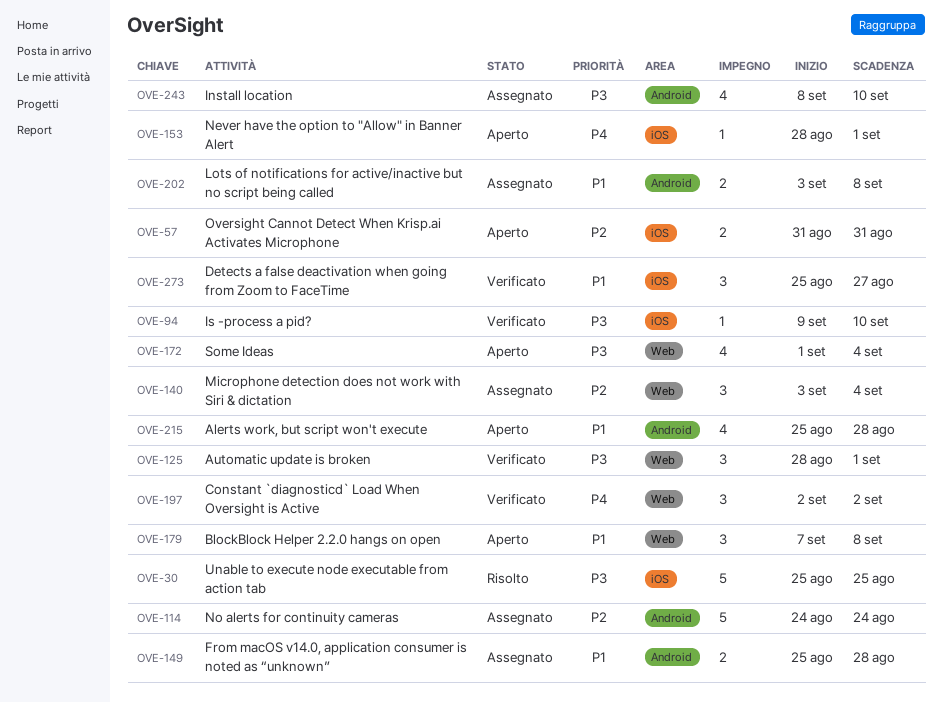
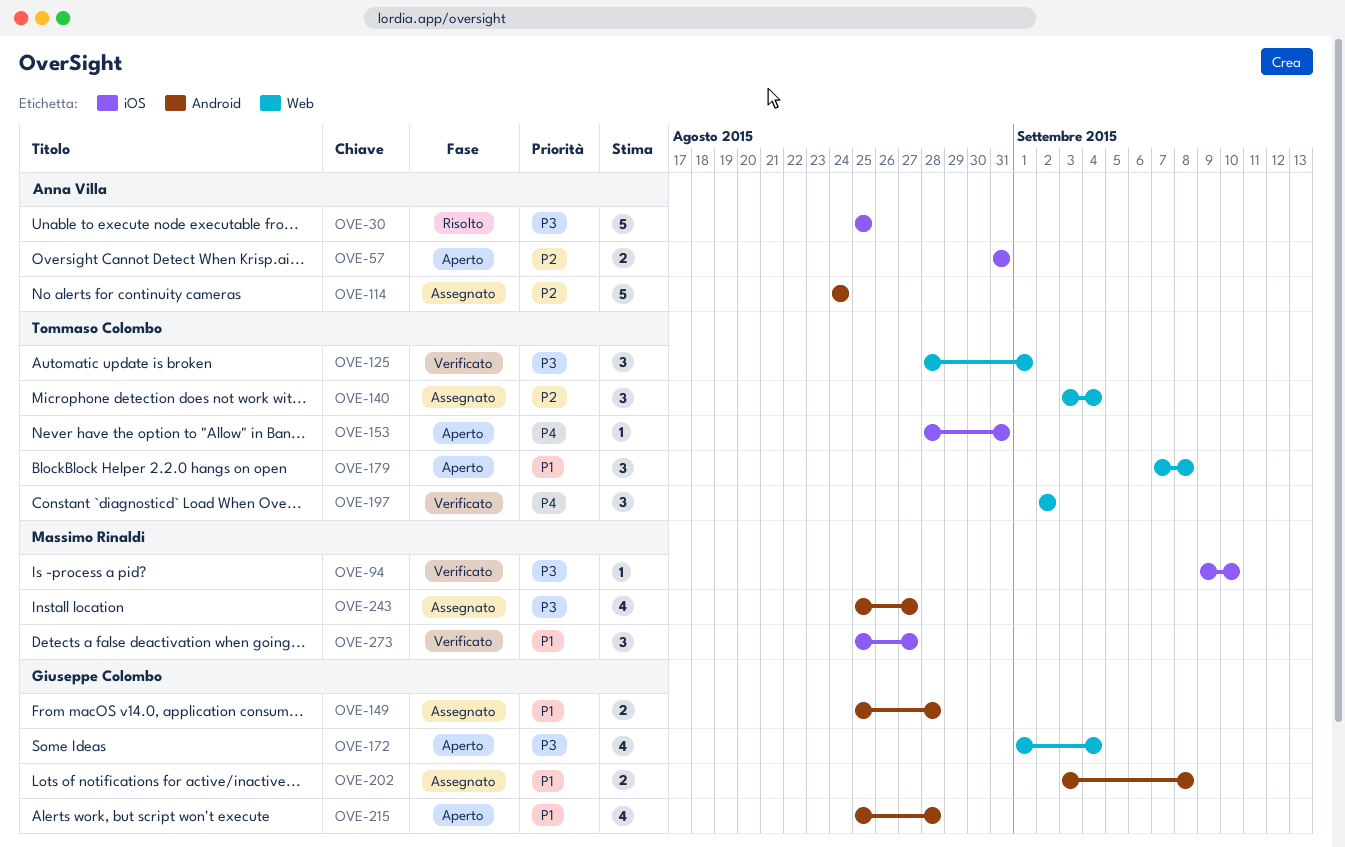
OVE-153, due: Sep 1 -> Aug 31
OVE-243, start: Sep 8 -> Aug 25
OVE-243, due: Sep 10 -> Aug 27

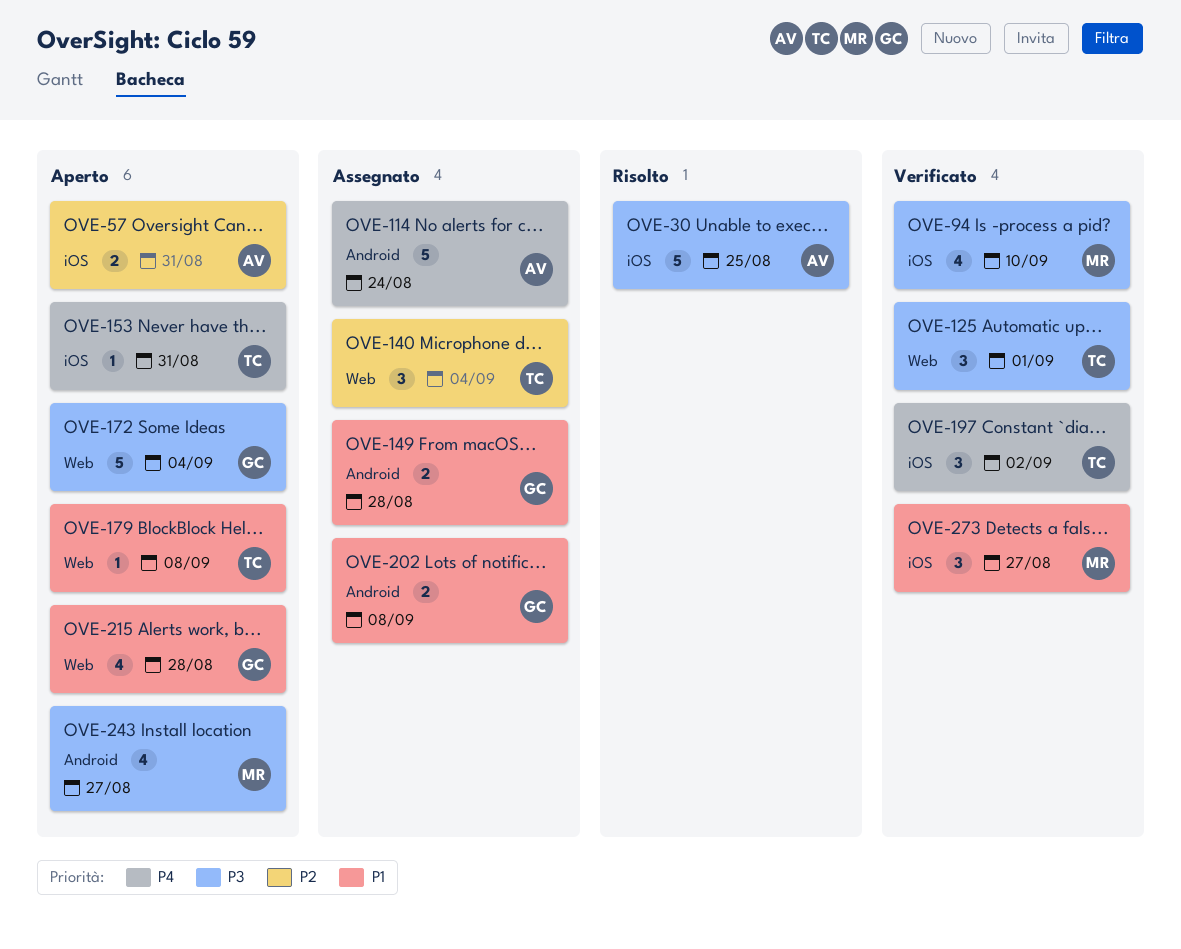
OVE-94, estimate: 1 -> 4
OVE-114, priority: P2 -> P4
OVE-172, estimate: 4 -> 5
OVE-179, estimate: 3 -> 1
OVE-197, label: Web -> iOS
OVE-215, label: Android -> Web
OVE-243, status: Assegnato -> Aperto

